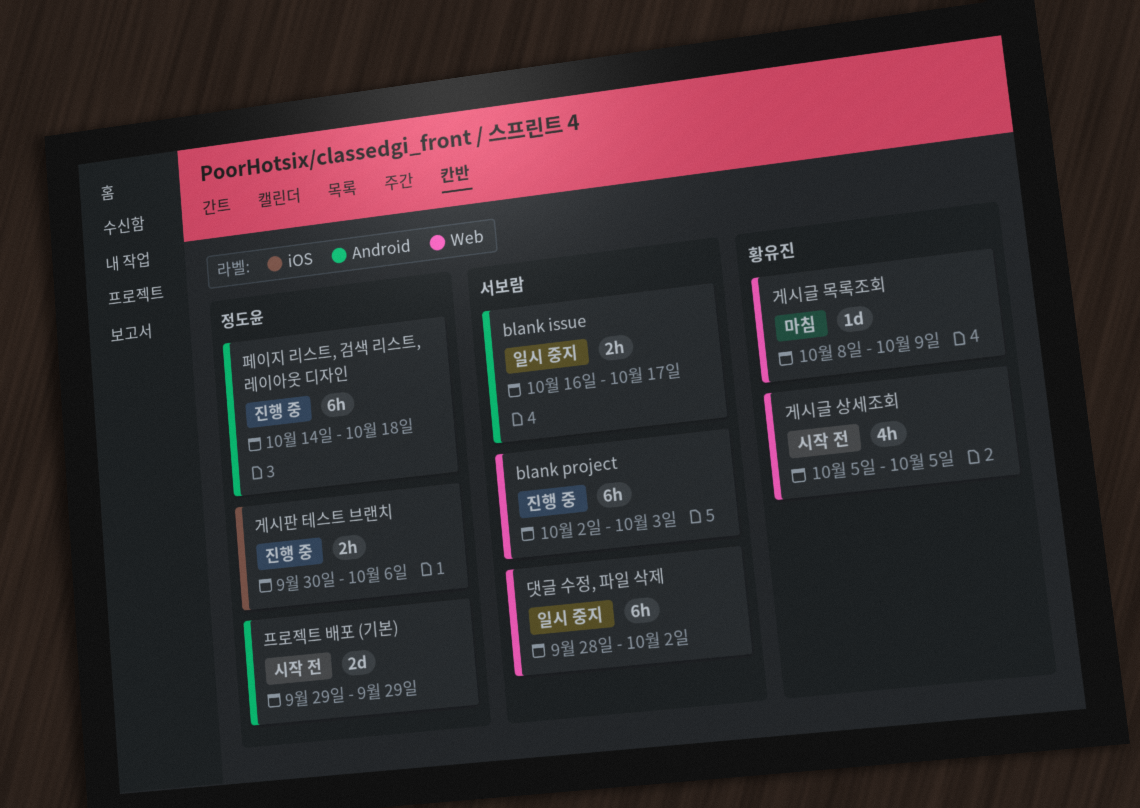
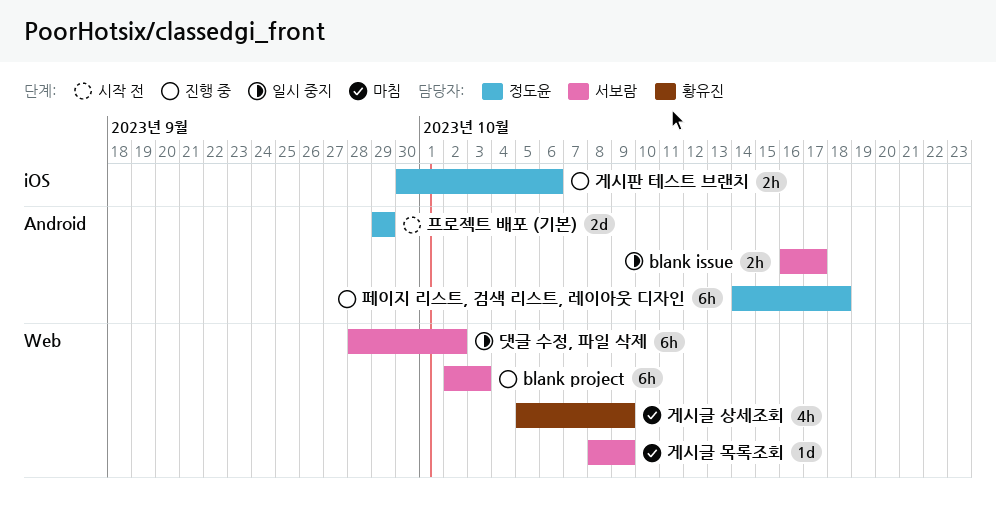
게시글 목록조회, owner: 황유진 -> 서보람
게시글 상세조회, status: 시작 전 -> 마침
게시글 상세조회, due: Oct 5 -> Oct 9

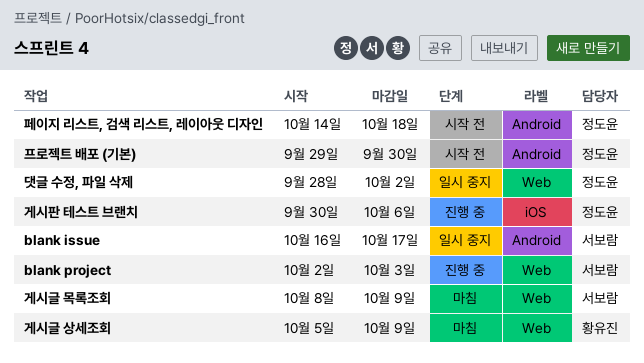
댓글 수정, 파일 삭제, owner: 서보람 -> 정도윤
페이지 리스트, 검색 리스트, 레이아웃 디자인, status: 진행 중 -> 시작 전
프로젝트 배포 (기본), due: Sep 29 -> Sep 30

